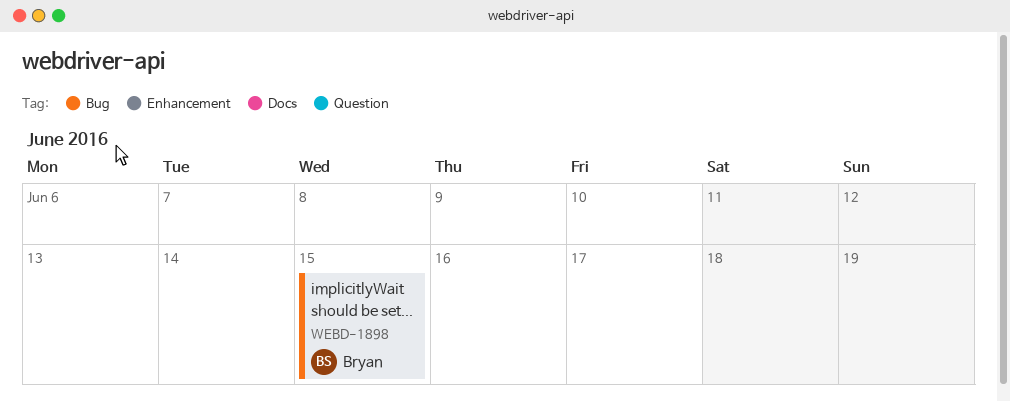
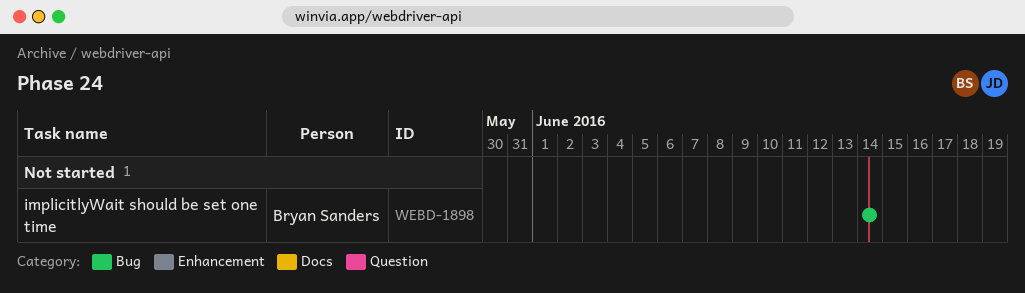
WEBD-1898, due: Jun 15 -> Jun 14

